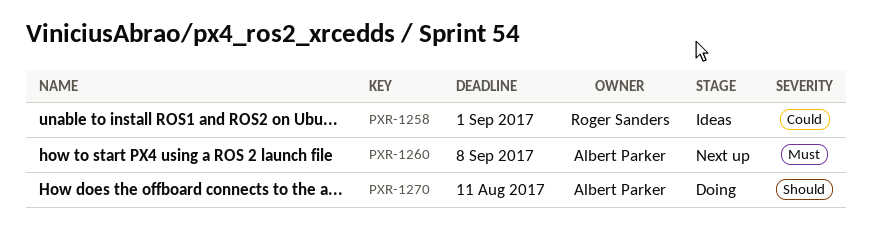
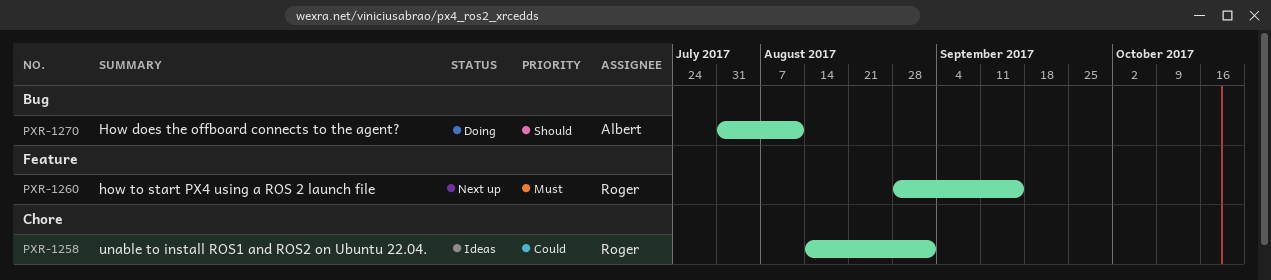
PXR-1260, owner: Albert Parker -> Roger Sanders
PXR-1260, due: Sep 8 -> Sep 15

